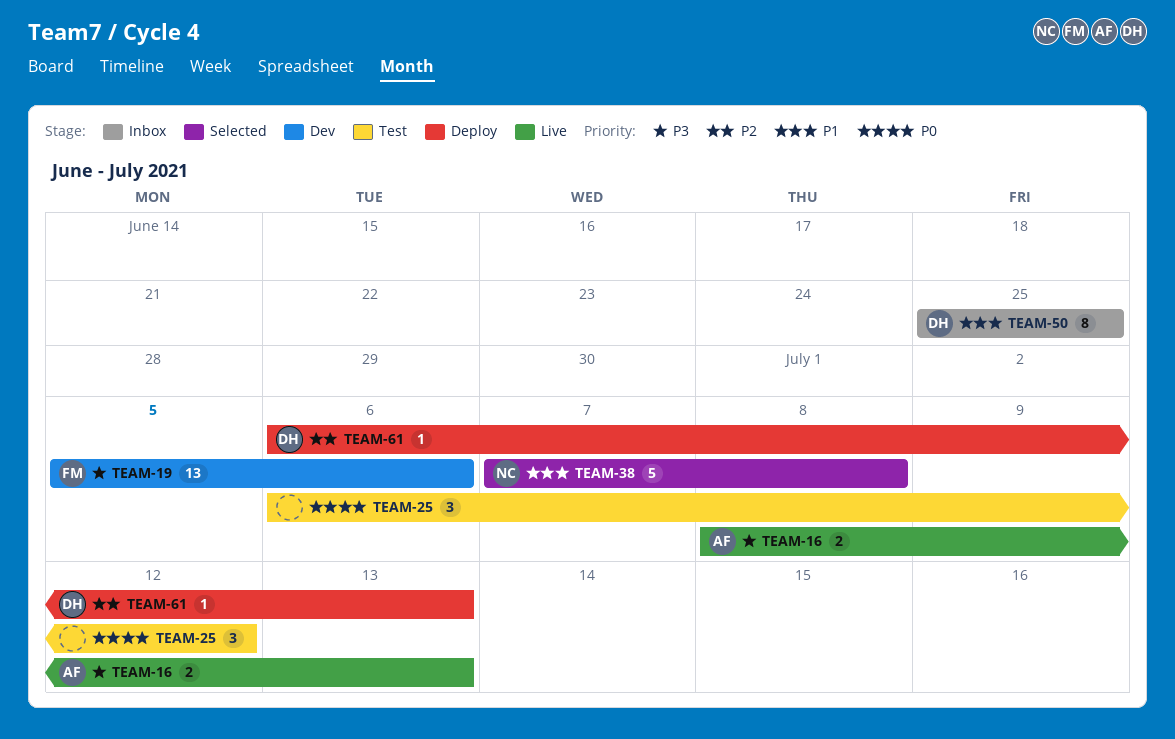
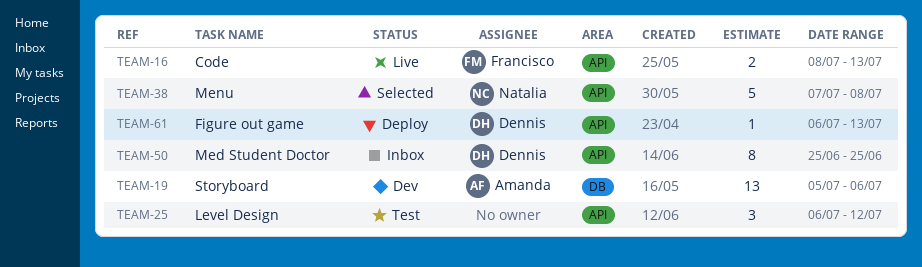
TEAM-16, owner: Amanda -> Francisco
TEAM-19, owner: Francisco -> Amanda

